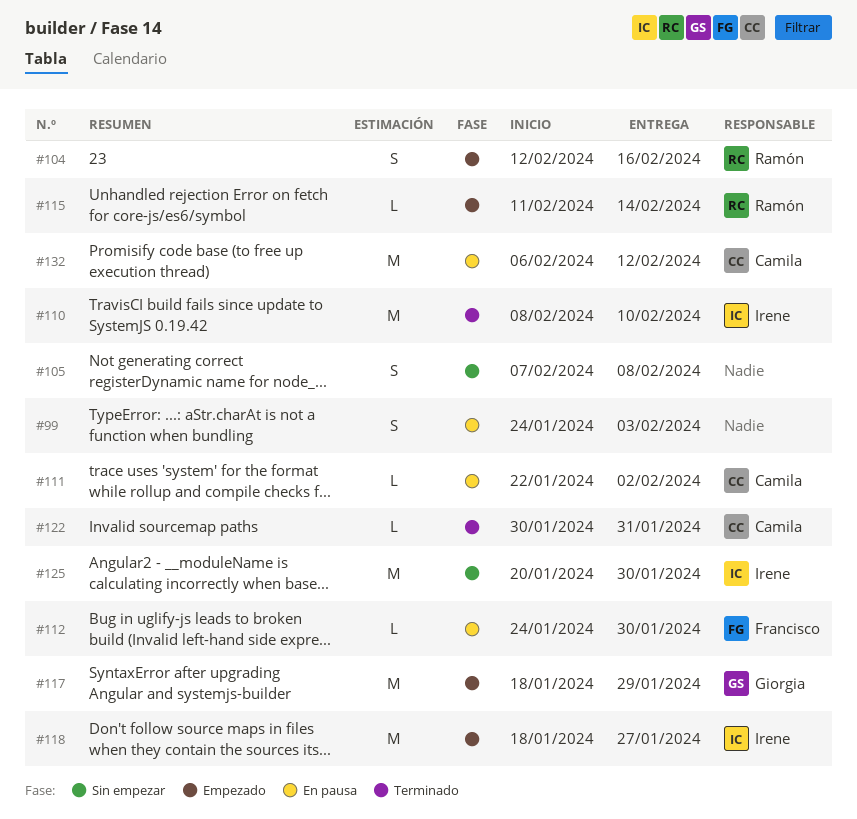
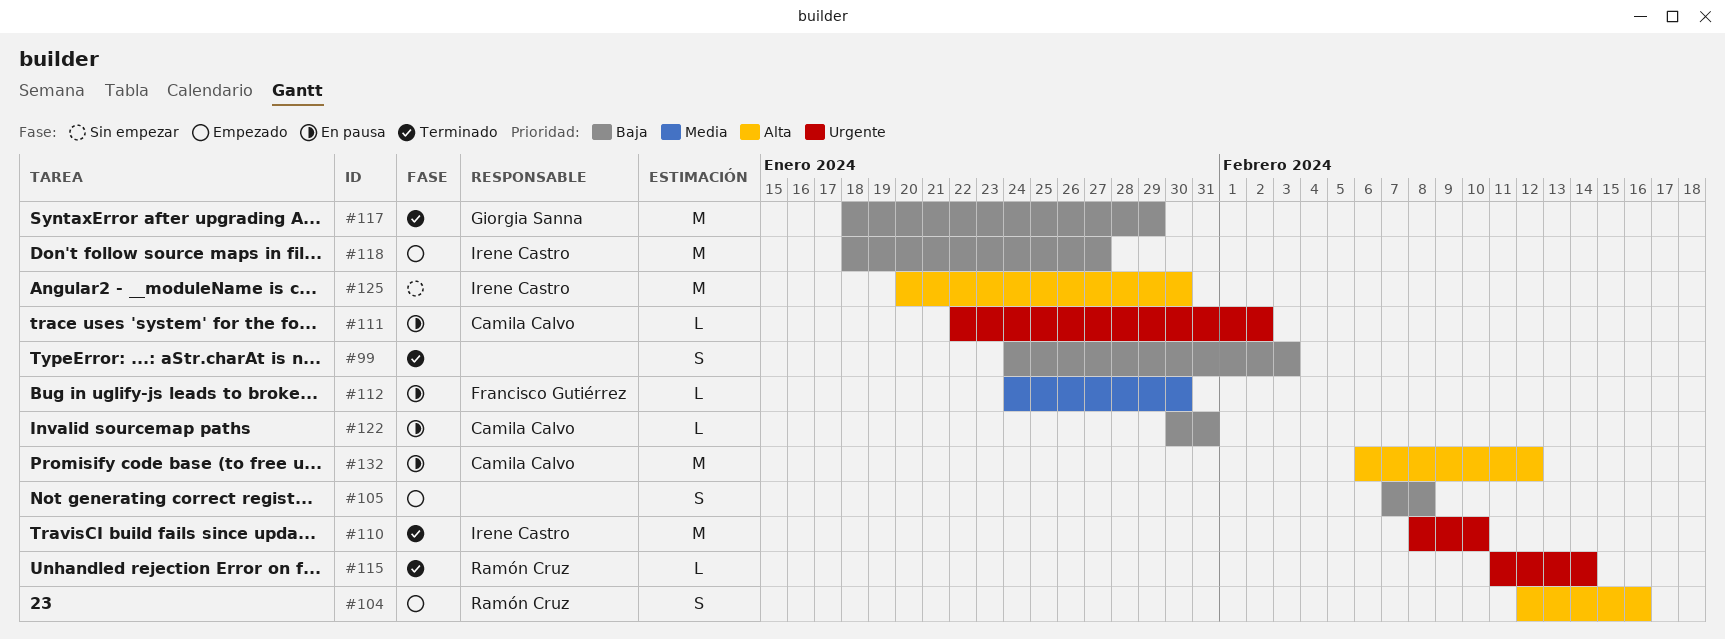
#99, status: En pausa -> Terminado
#105, status: Sin empezar -> Empezado
#115, status: Empezado -> Terminado
#117, status: Empezado -> Terminado
#122, status: Terminado -> En pausa

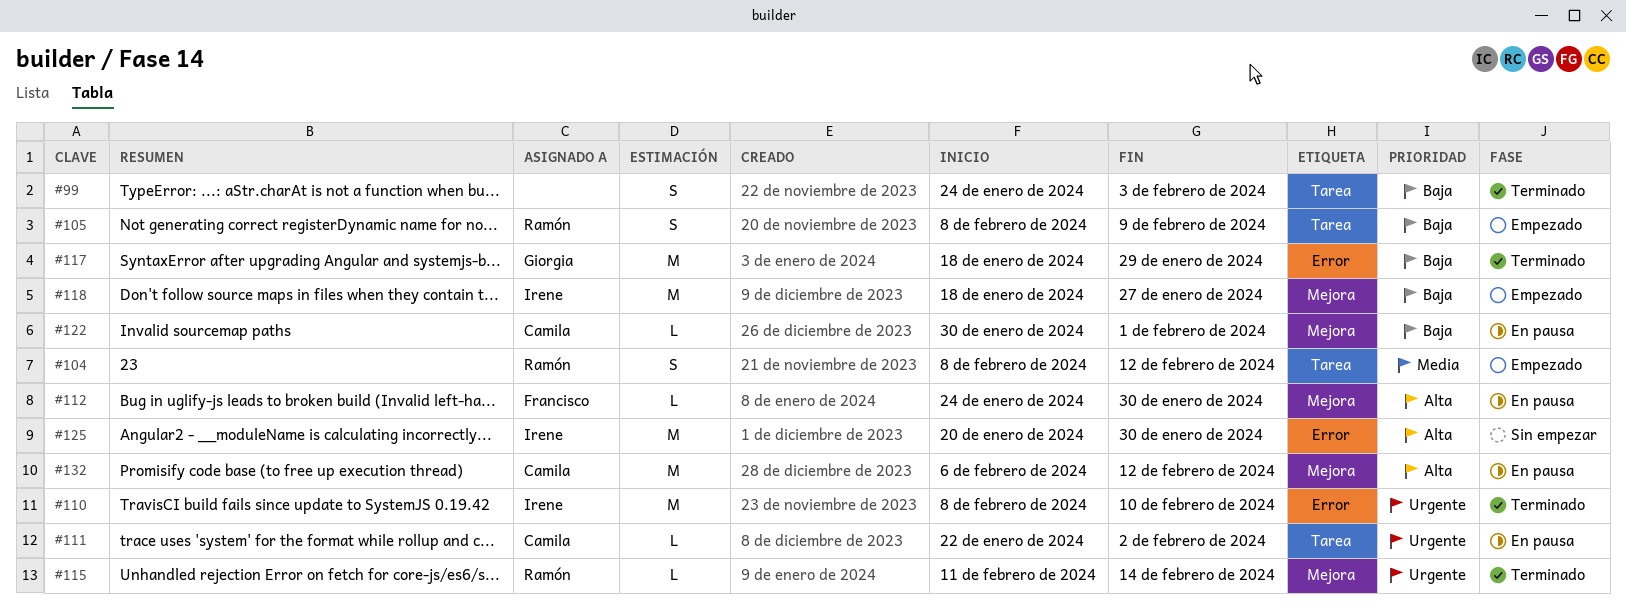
#104, priority: Alta -> Media
#104, start: Feb 12 -> Feb 8
#104, due: Feb 16 -> Feb 12
#105, owner: none -> Ramón Cruz
#105, start: Feb 7 -> Feb 8
#105, due: Feb 8 -> Feb 9
#112, priority: Media -> Alta
#122, due: Jan 31 -> Feb 1

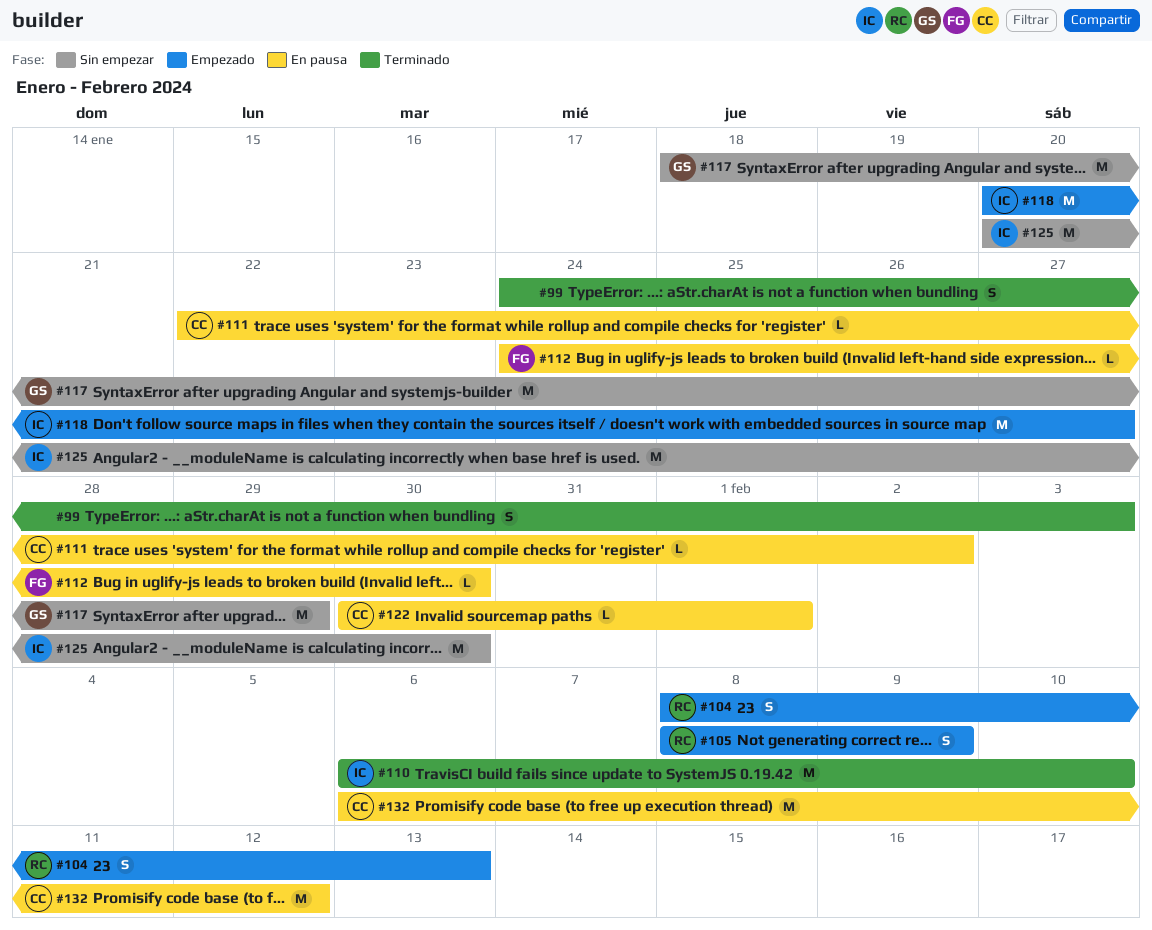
#104, due: Feb 12 -> Feb 13
#110, start: Feb 8 -> Feb 6
#115: present -> none
#117, status: Terminado -> Sin empezar
#118, start: Jan 18 -> Jan 20

